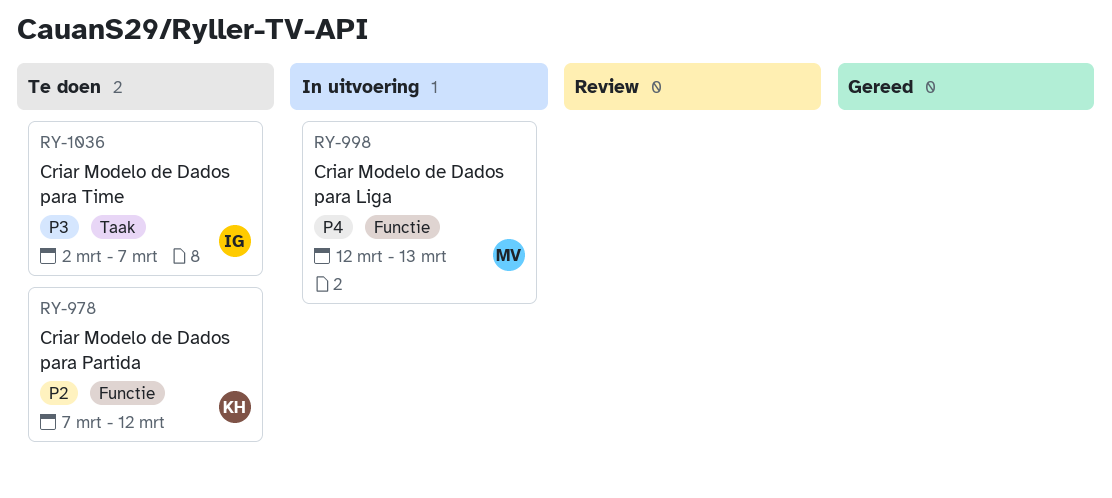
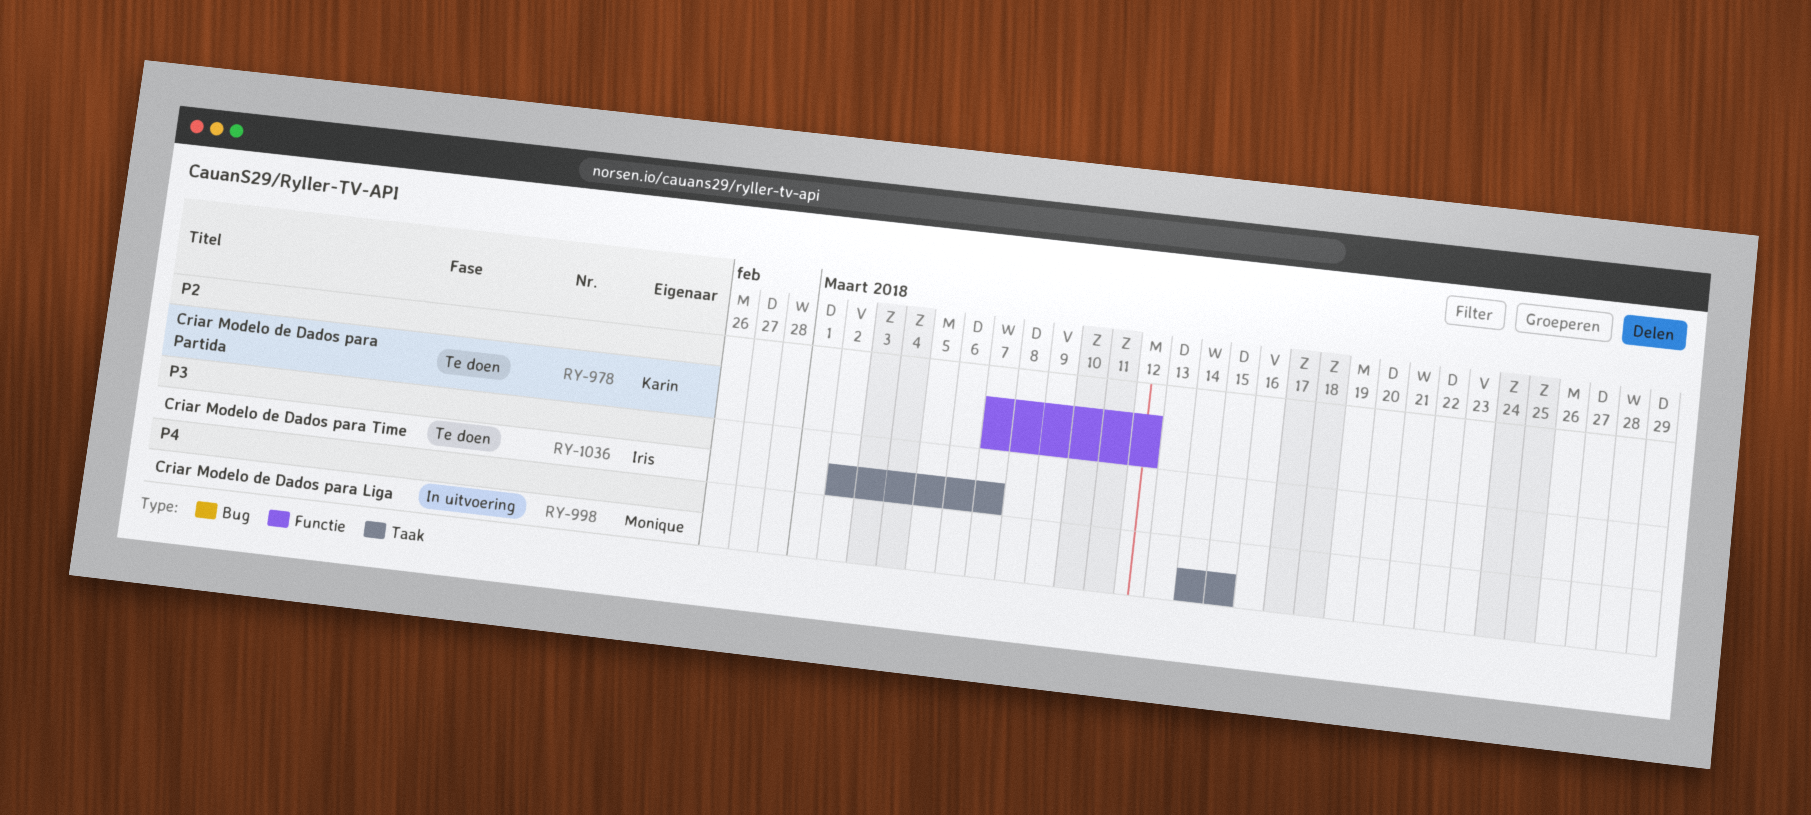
RY-998, label: Functie -> Taak
RY-998, start: Mar 12 -> Mar 14
RY-998, due: Mar 13 -> Mar 15

